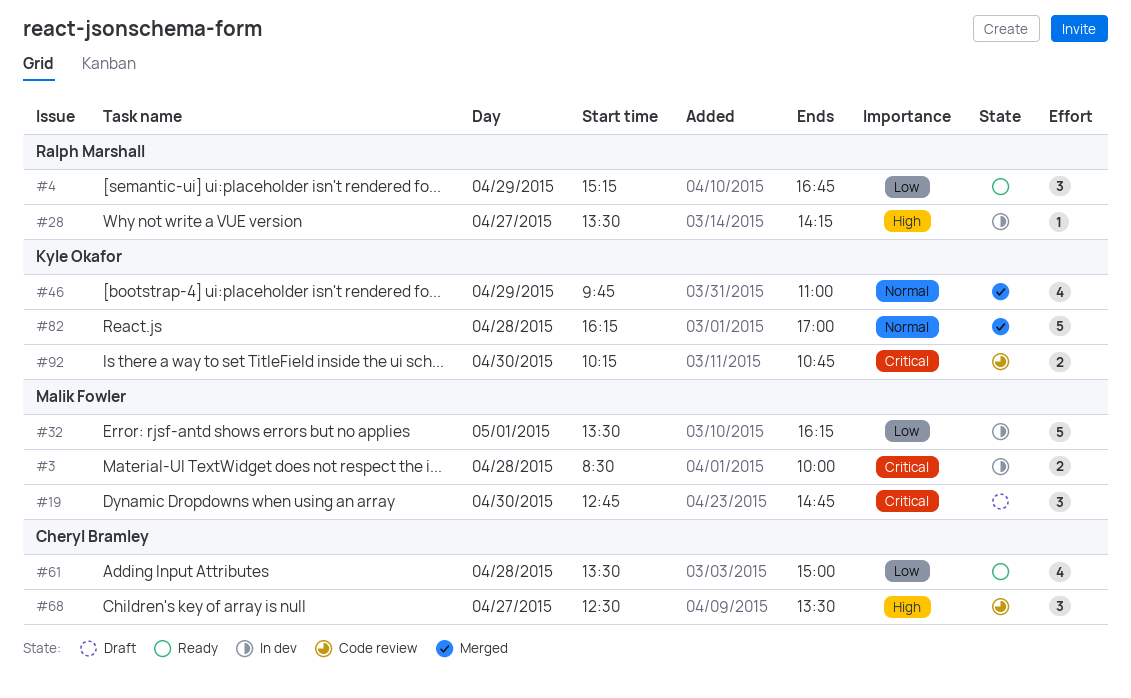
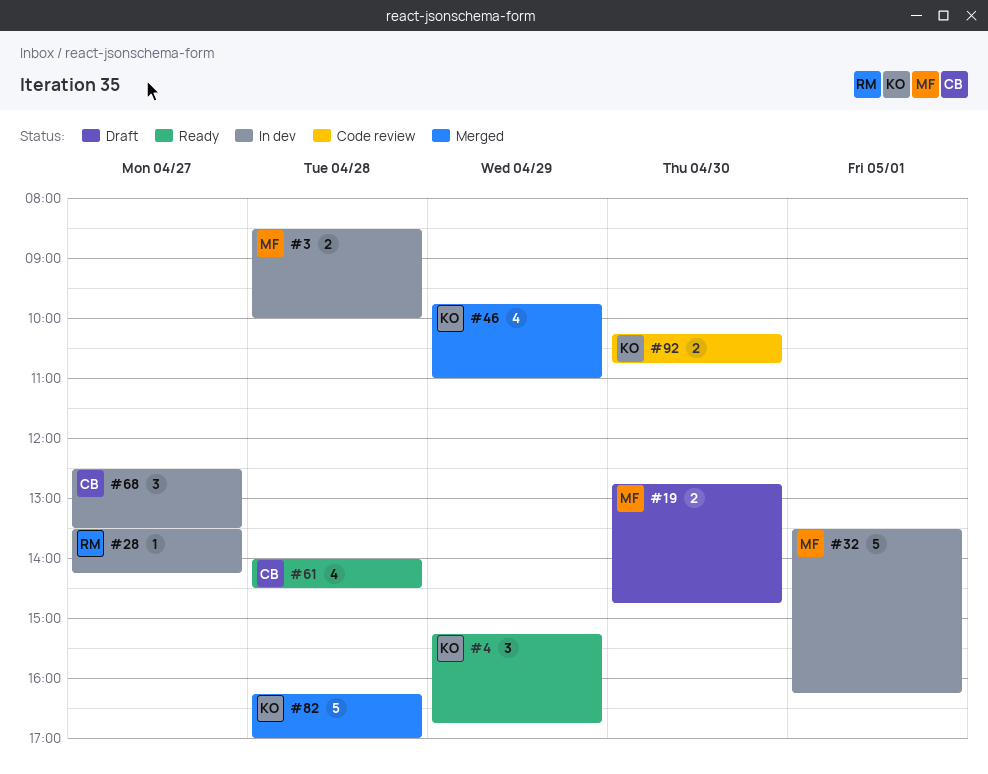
#4, owner: Ralph Marshall -> Kyle Okafor
#19, estimate: 3 -> 2
#61, begins: 13:30 -> 14:00
#61, ends: 15:00 -> 14:30
#68, status: Code review -> In dev

